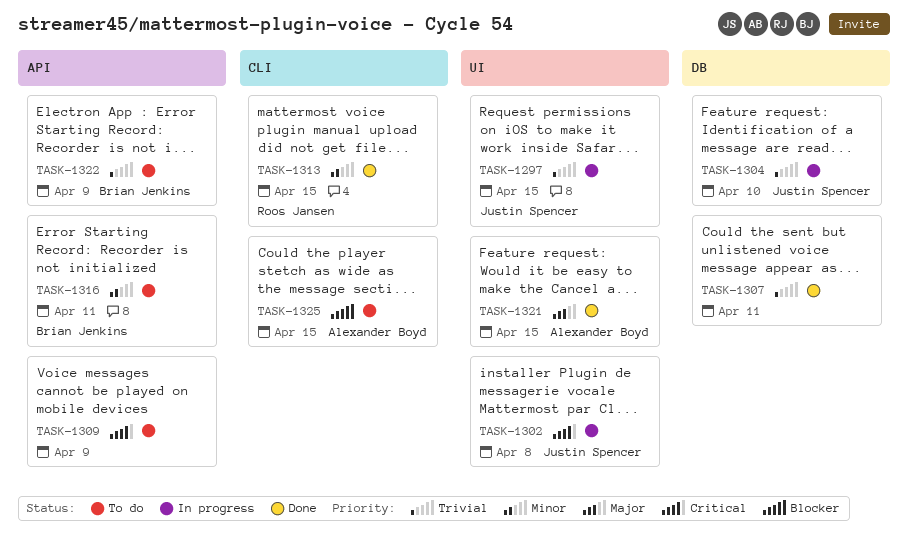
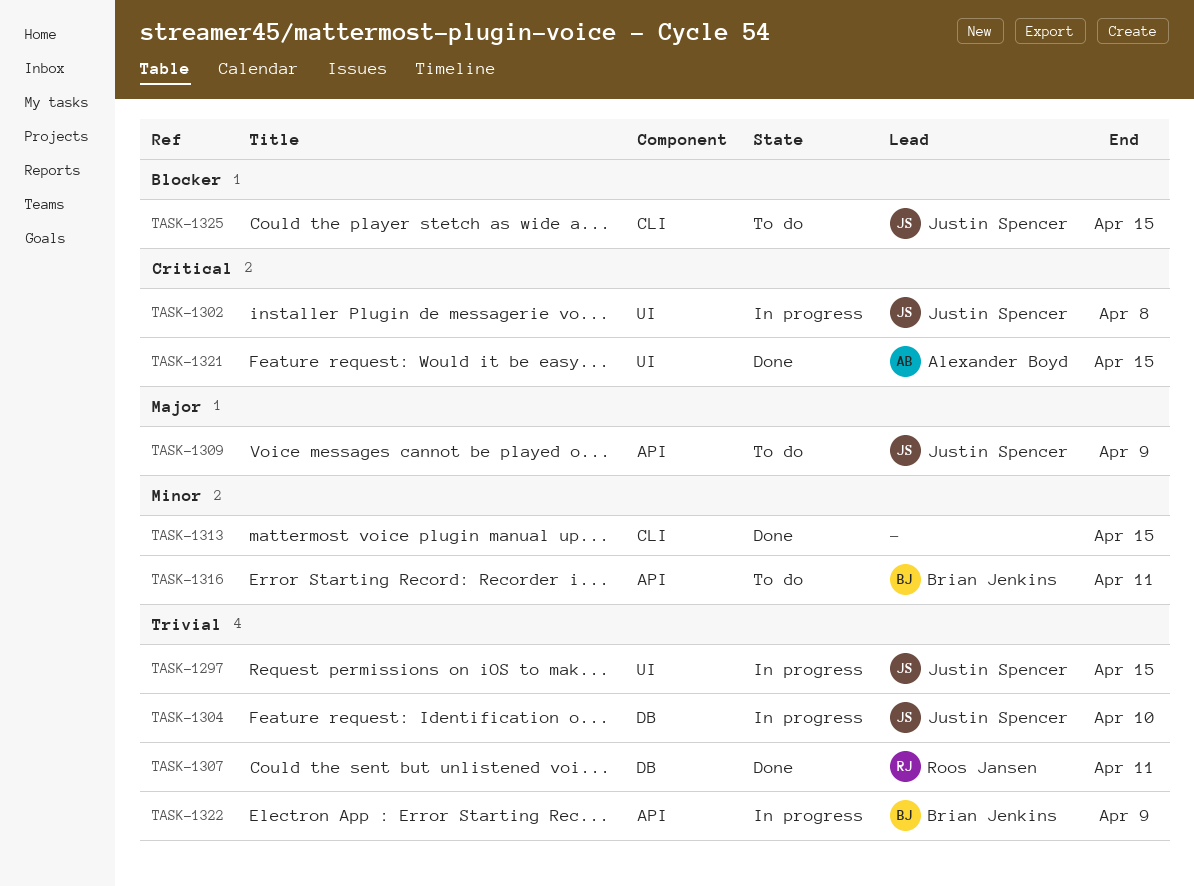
TASK-1307, owner: none -> Roos Jansen
TASK-1309, owner: none -> Justin Spencer
TASK-1309, priority: Critical -> Major
TASK-1313, owner: Roos Jansen -> none
TASK-1321, priority: Major -> Critical
TASK-1322, status: To do -> In progress
TASK-1325, owner: Alexander Boyd -> Justin Spencer

